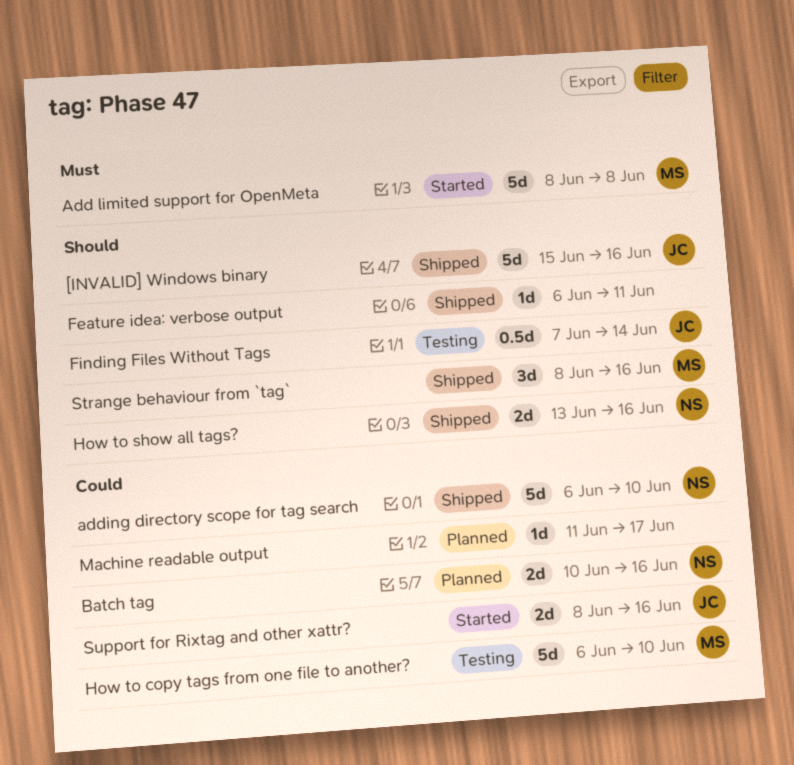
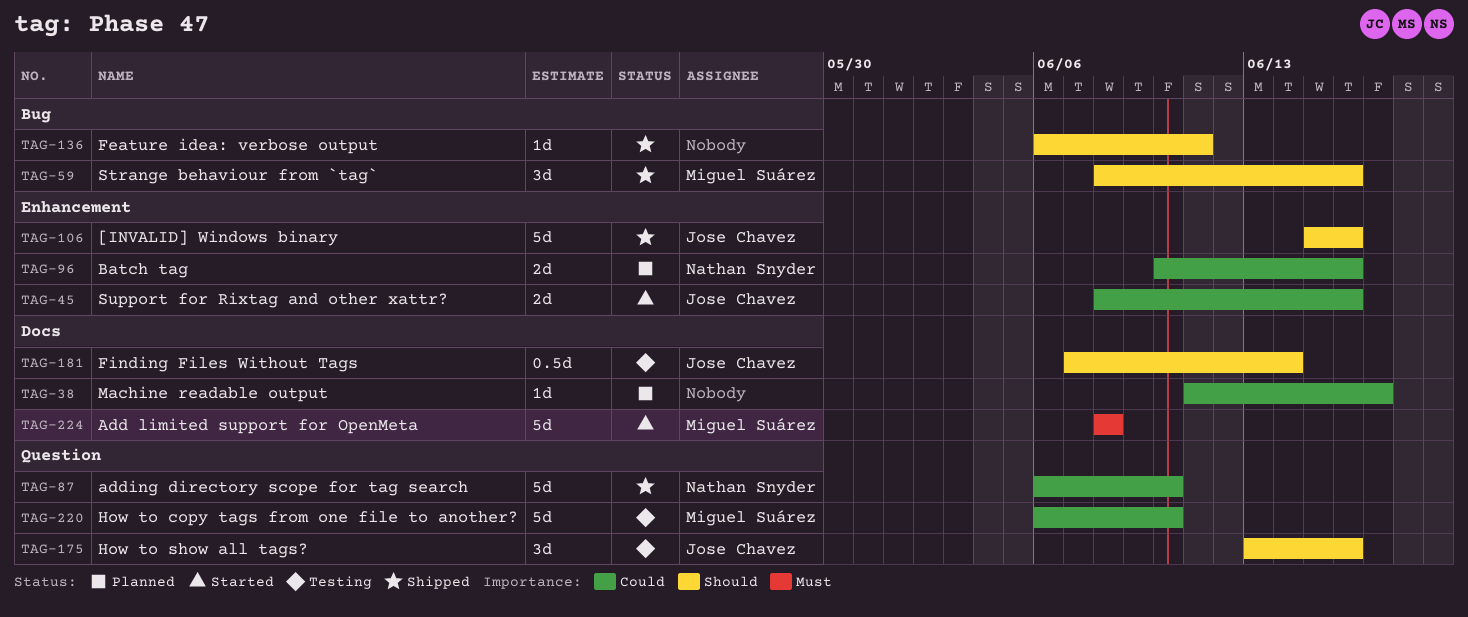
How to show all tags?, status: Shipped -> Testing
How to show all tags?, owner: Nathan Snyder -> Jose Chavez
How to show all tags?, estimate: 2d -> 3d

